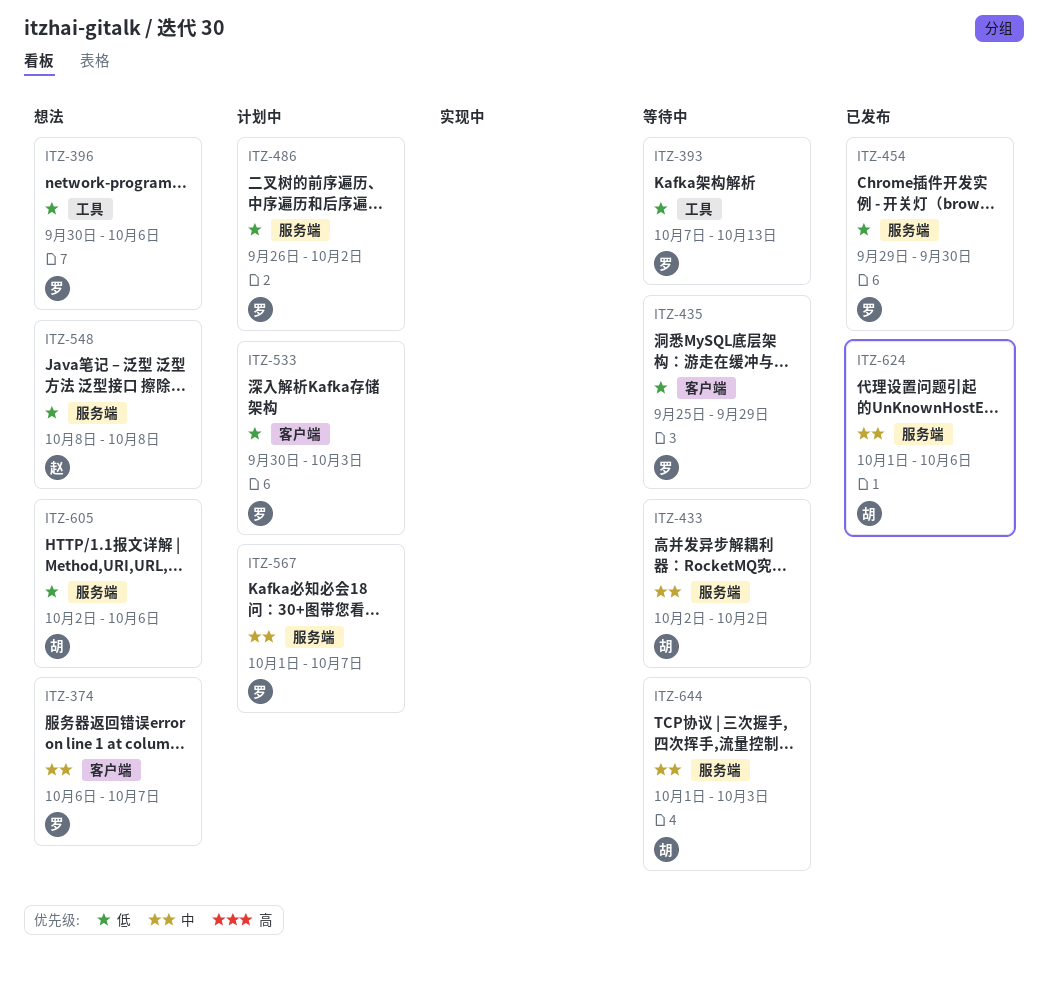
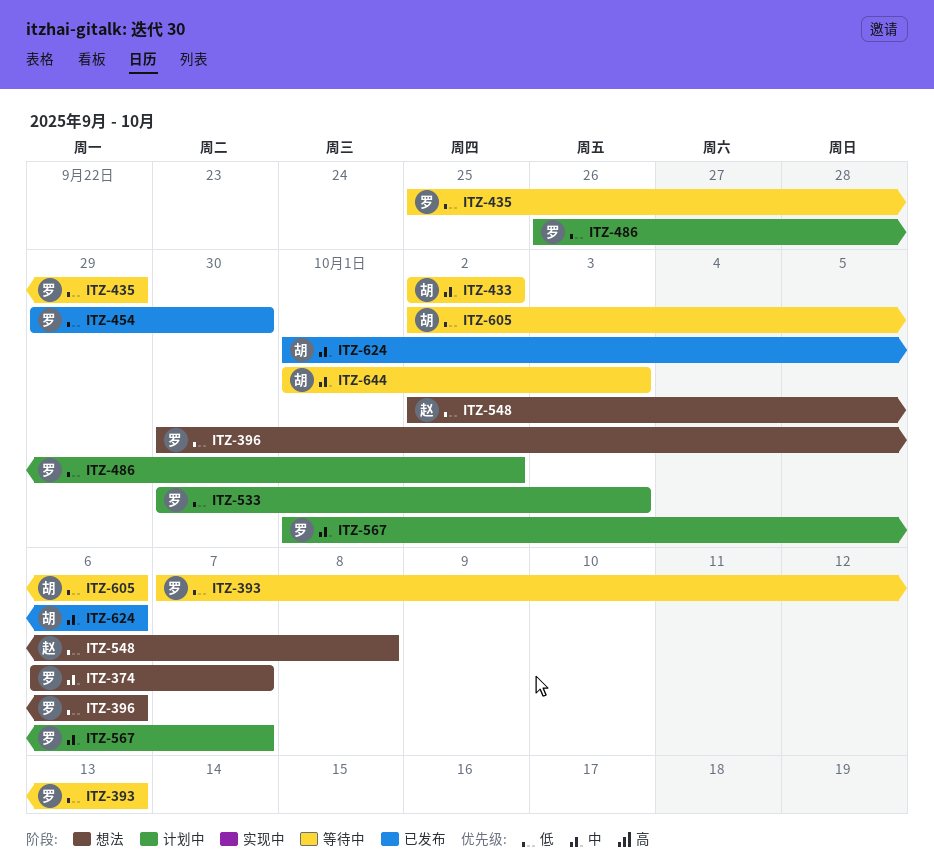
ITZ-548, start: Oct 8 -> Oct 2
ITZ-605, status: 想法 -> 等待中

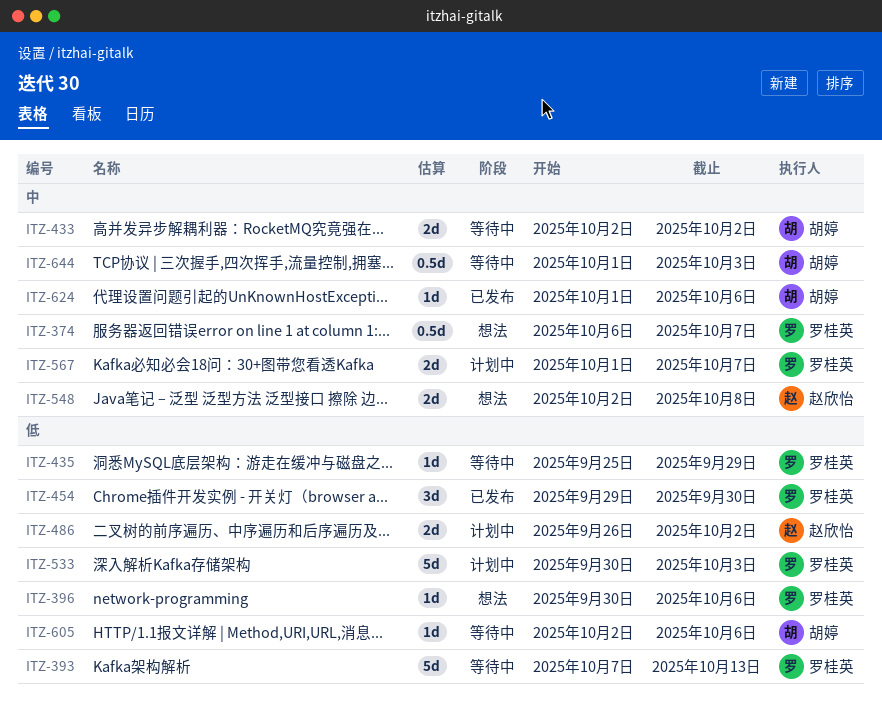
ITZ-486, owner: 罗桂英 -> 赵欣怡
ITZ-548, priority: 低 -> 中

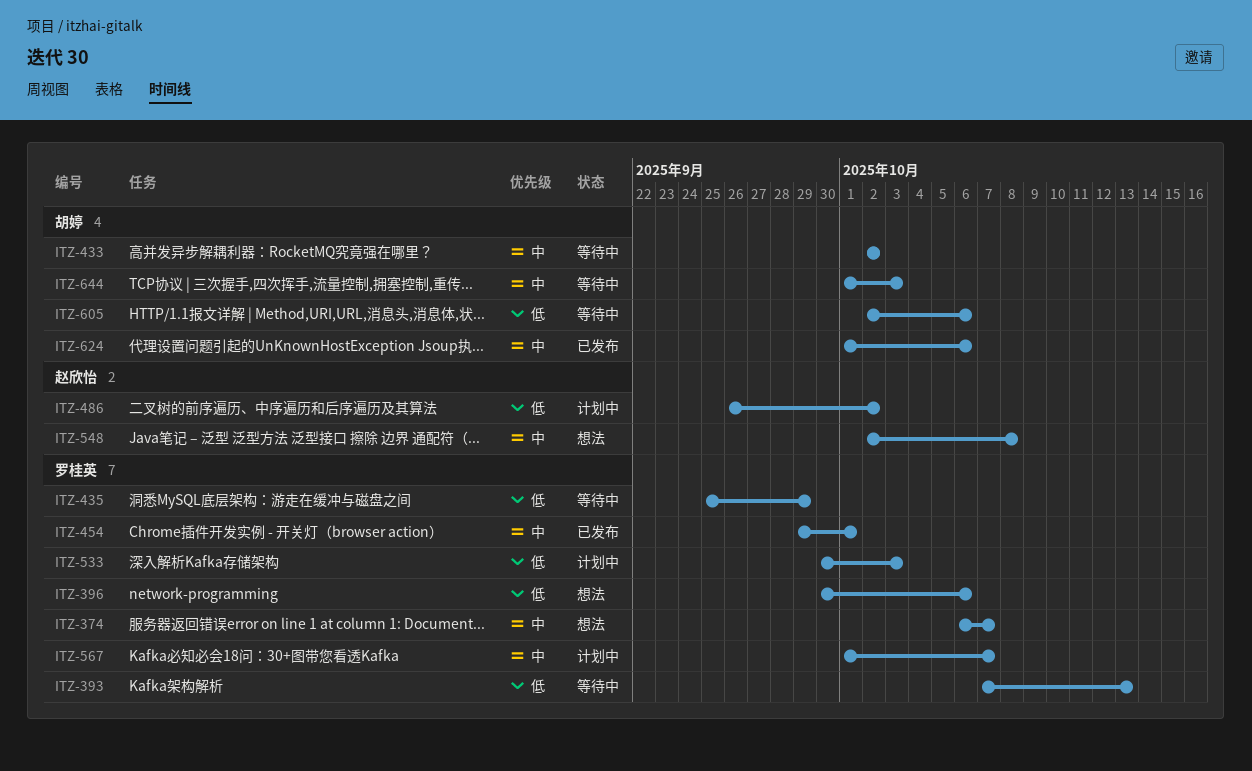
ITZ-454, priority: 低 -> 中
ITZ-454, due: Sep 30 -> Oct 1

